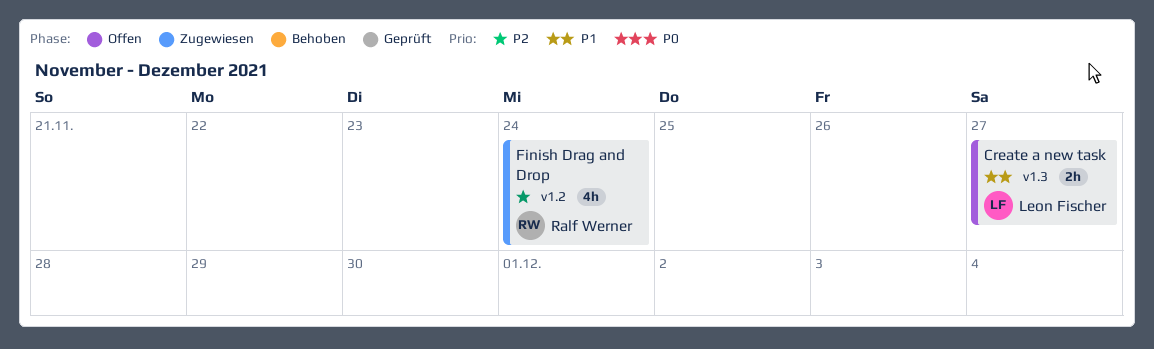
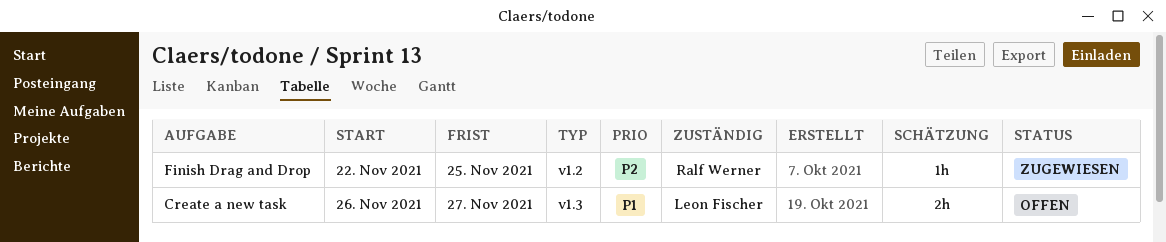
Finish Drag and Drop, estimate: 4h -> 1h
Finish Drag and Drop, due: Nov 24 -> Nov 25

